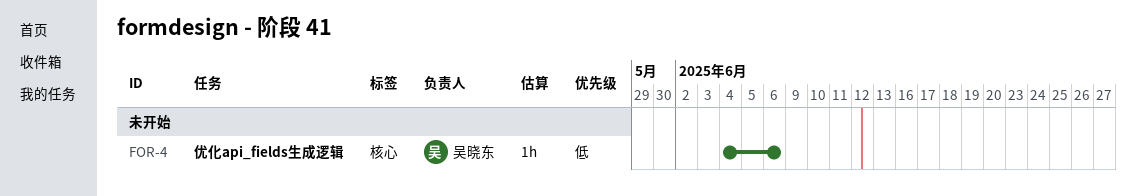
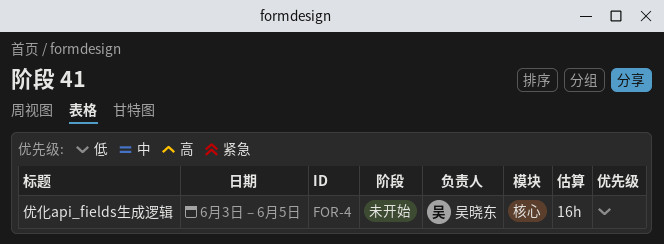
FOR-4, estimate: 1h -> 16h
FOR-4, start: Jun 4 -> Jun 3
FOR-4, due: Jun 6 -> Jun 5

